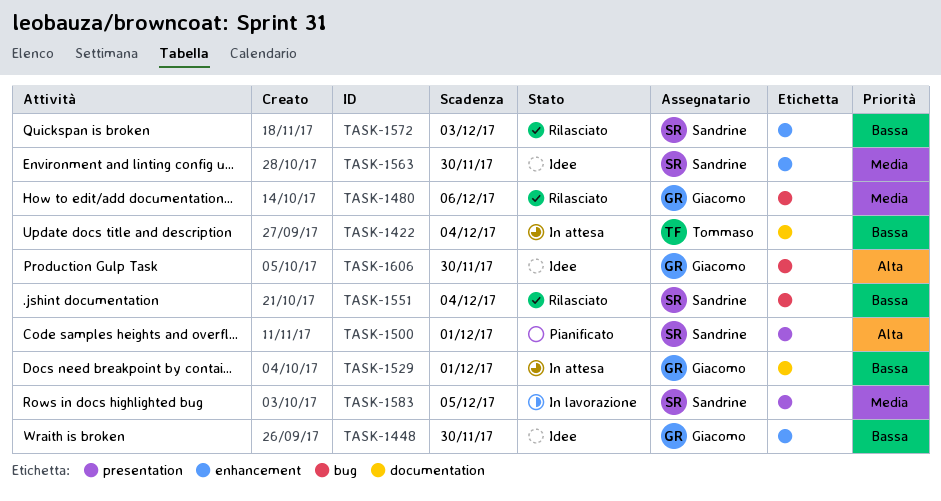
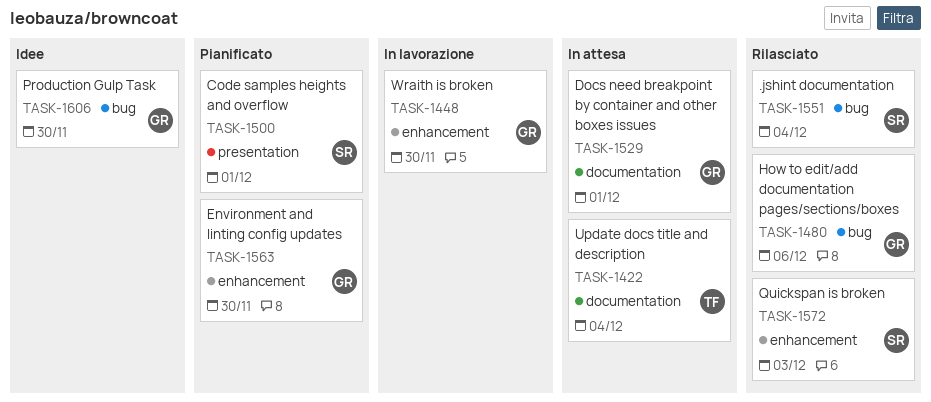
TASK-1448, status: Idee -> In lavorazione
TASK-1563, status: Idee -> Pianificato
TASK-1563, owner: Sandrine -> Giacomo
TASK-1583: present -> none

